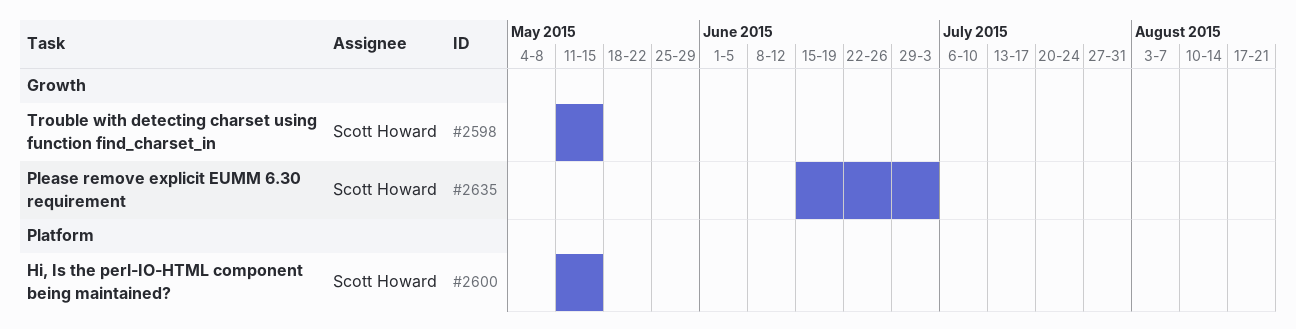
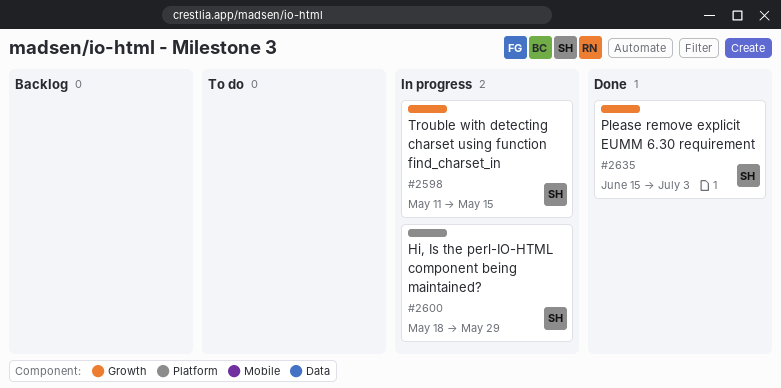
#2600, start: May 11 -> May 18
#2600, due: May 15 -> May 29

